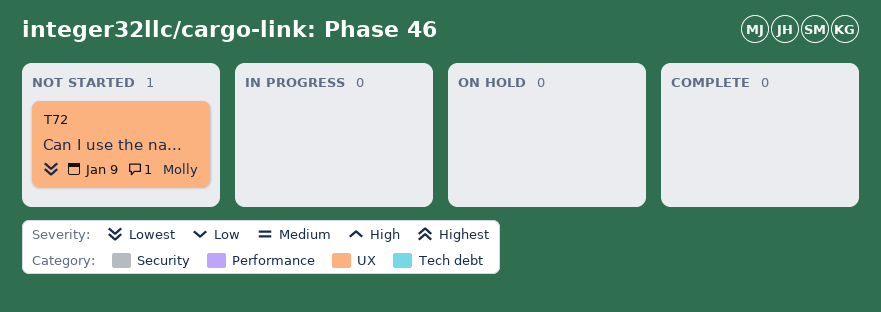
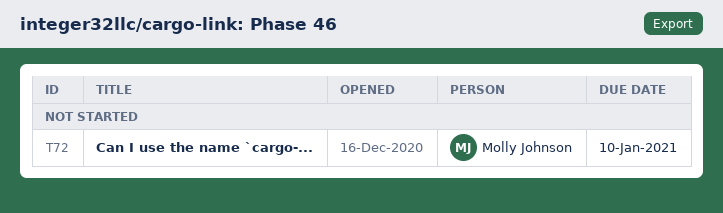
T72, due: Jan 9 -> Jan 10

